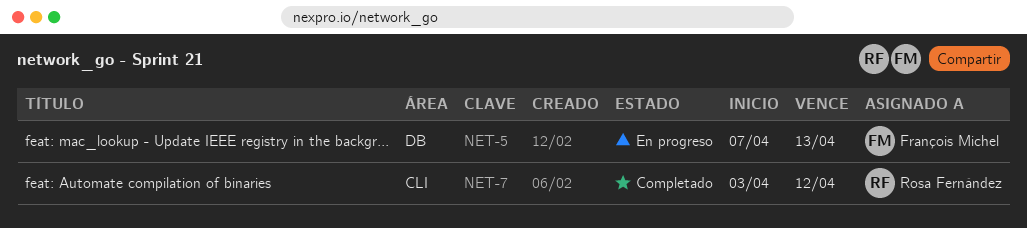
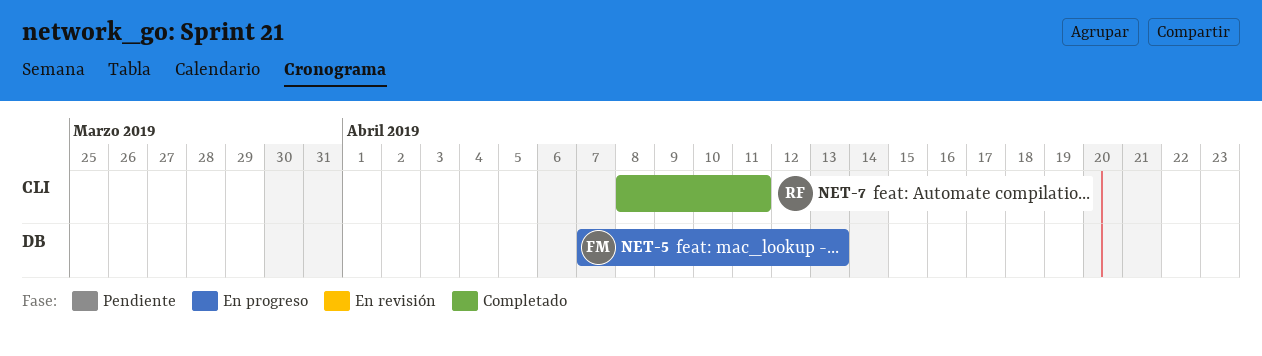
NET-7, start: Apr 3 -> Apr 8
NET-7, due: Apr 12 -> Apr 11

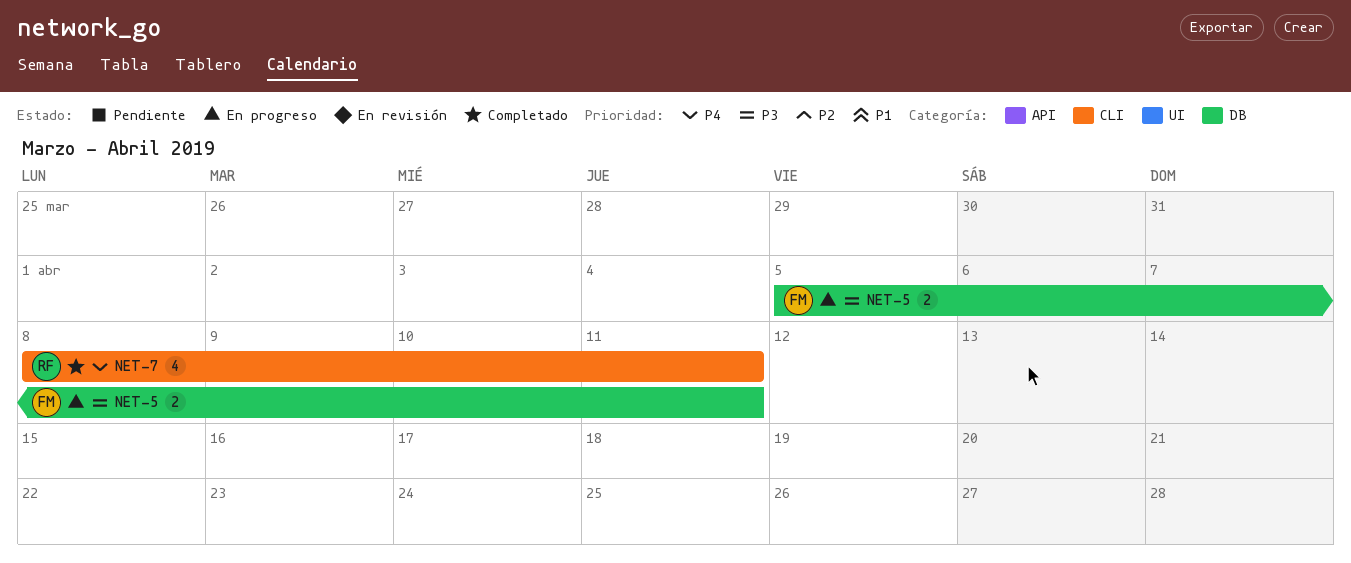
NET-5, start: Apr 7 -> Apr 5
NET-5, due: Apr 13 -> Apr 11

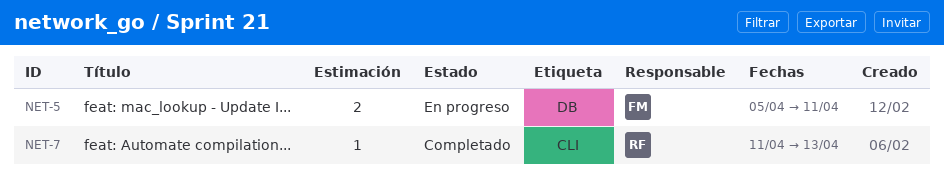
NET-7, estimate: 4 -> 1
NET-7, start: Apr 8 -> Apr 11
NET-7, due: Apr 11 -> Apr 13

